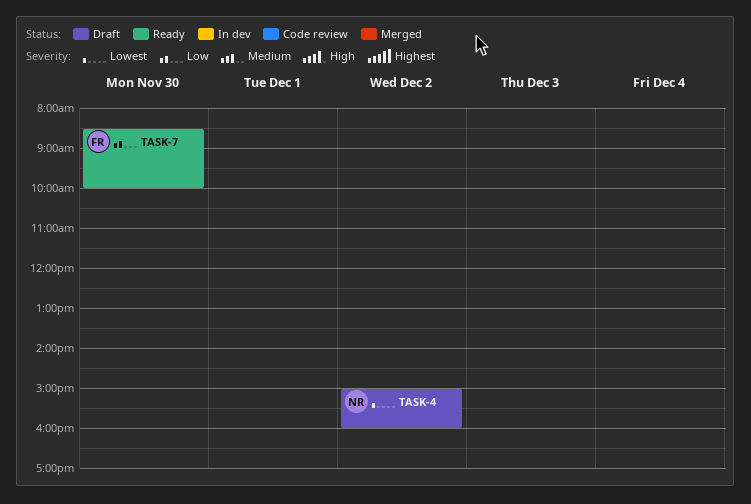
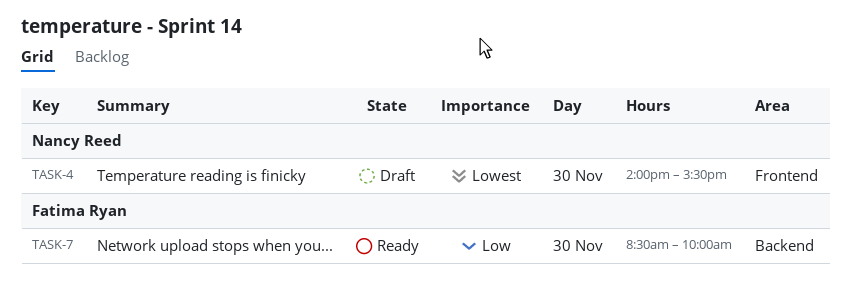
TASK-4, day: Dec 2 -> Nov 30
TASK-4, begins: 15:00 -> 14:00
TASK-4, ends: 16:00 -> 15:30

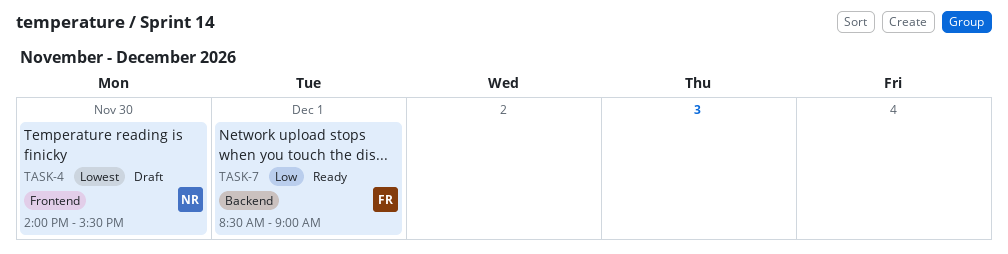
TASK-7, day: Nov 30 -> Dec 1
TASK-7, ends: 10:00 -> 09:00

